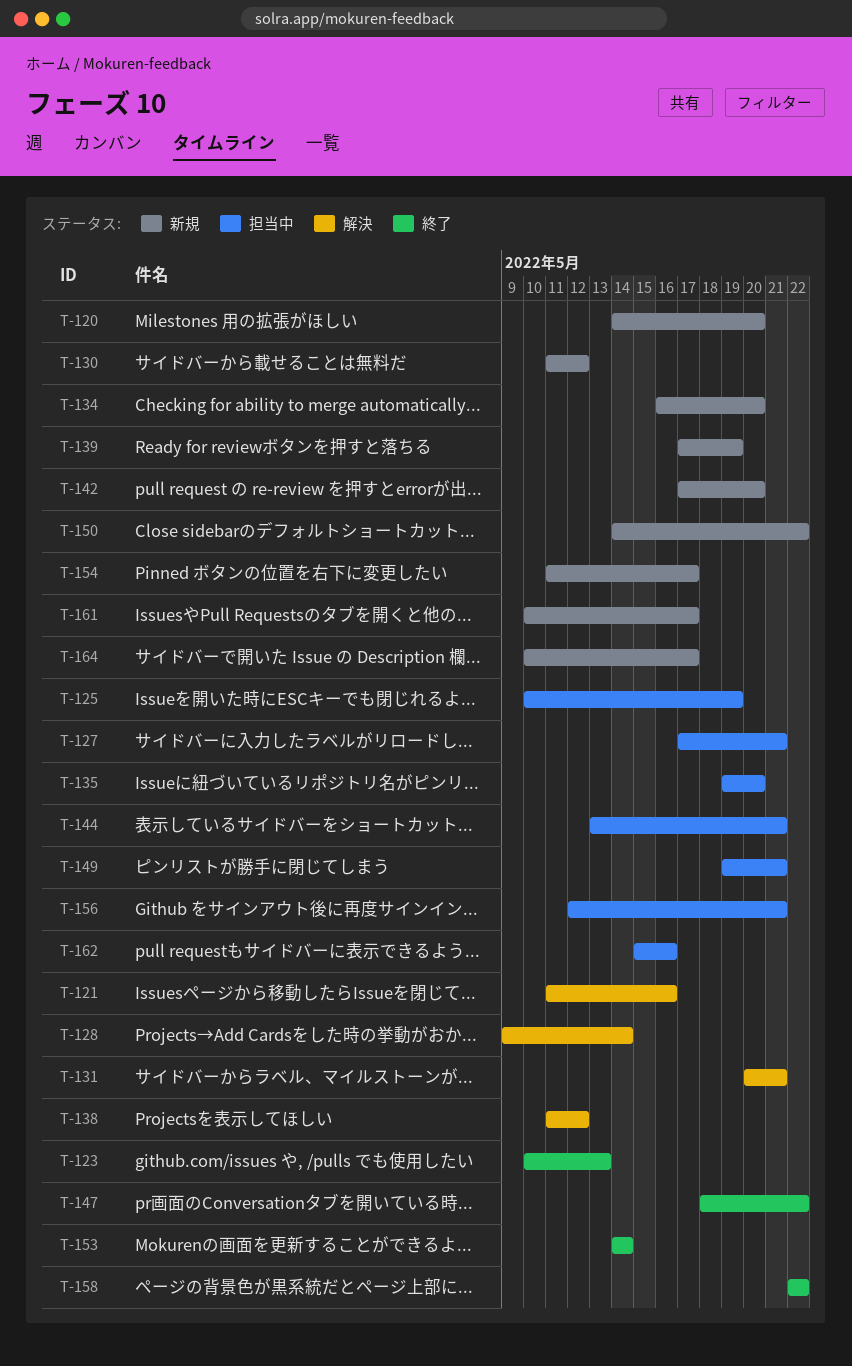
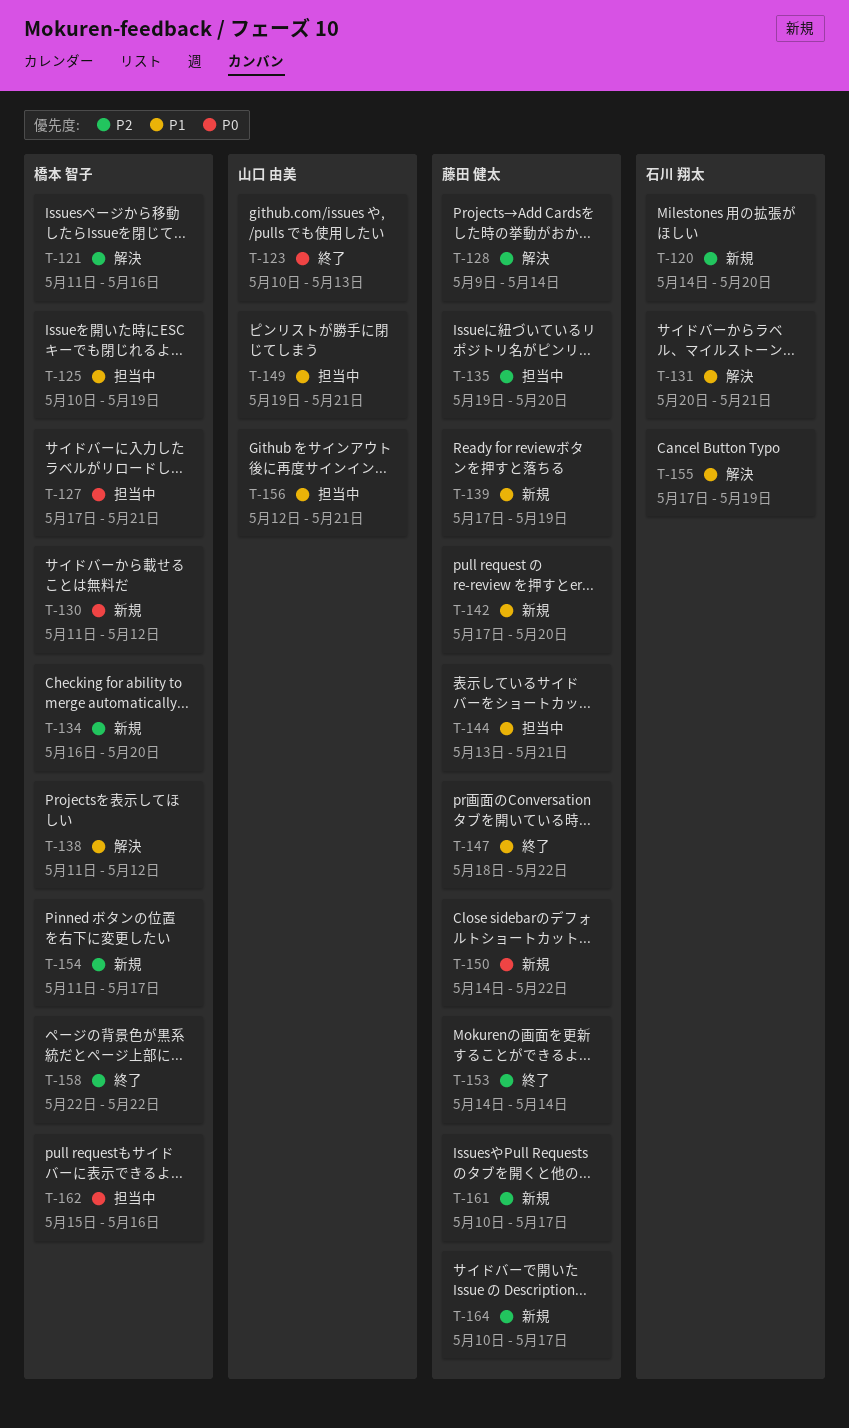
T-155: none -> present

